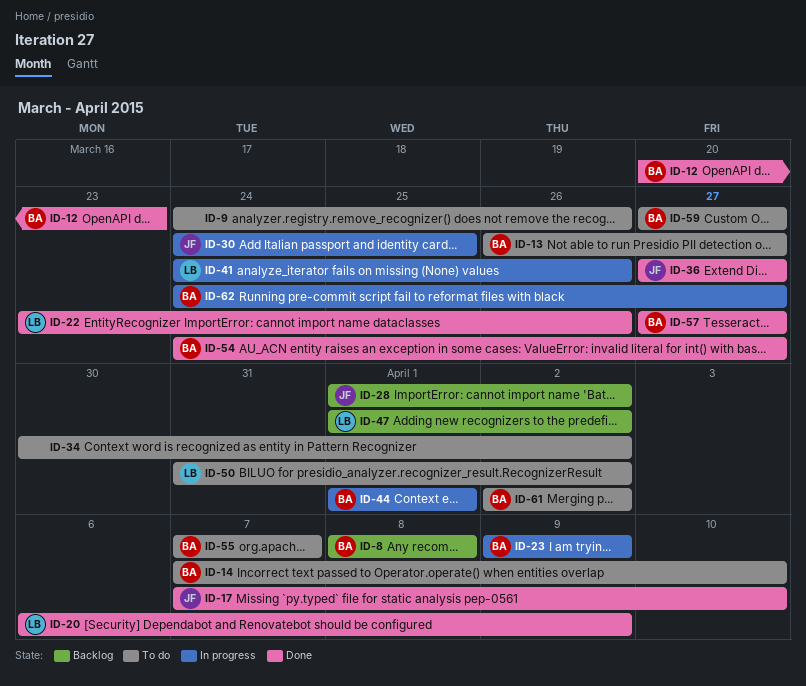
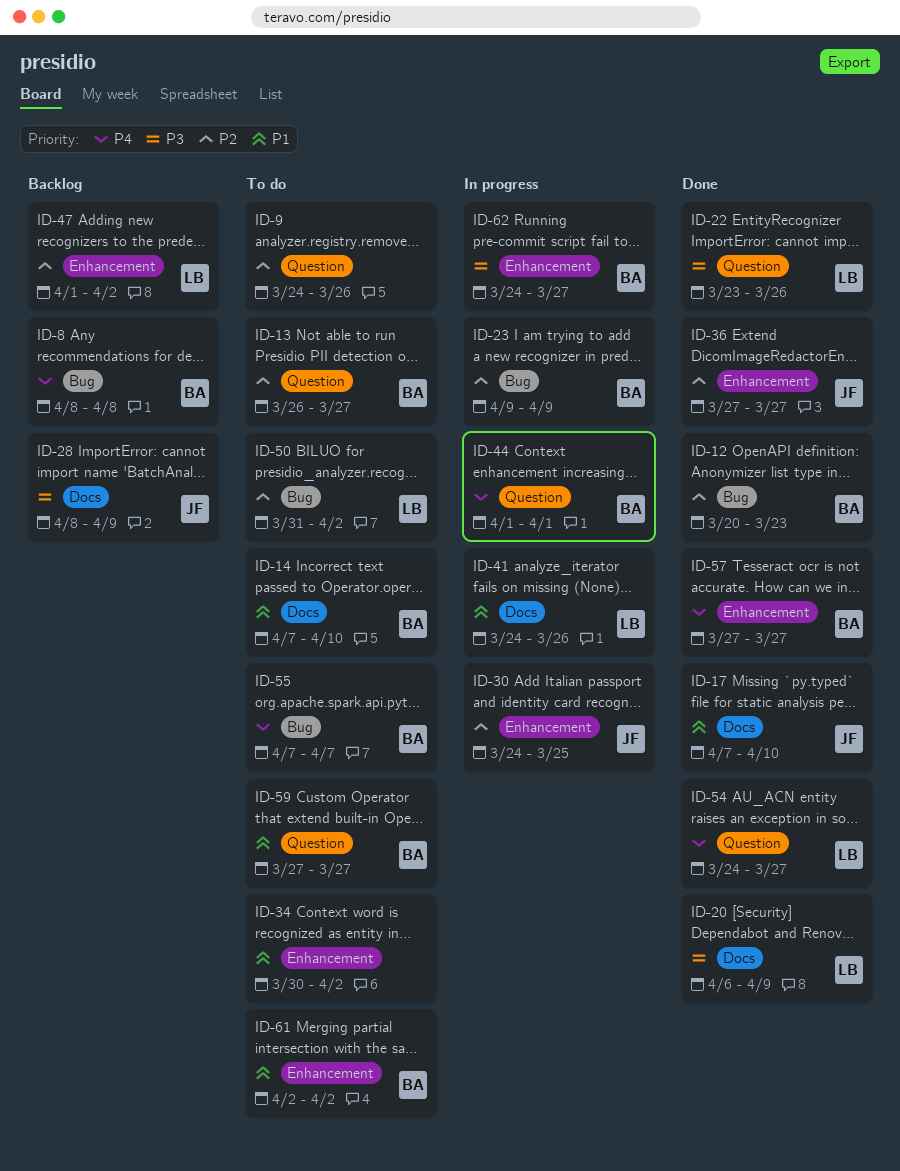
ID-28, start: Apr 1 -> Apr 8
ID-28, due: Apr 2 -> Apr 9
ID-54, owner: BA -> LB

